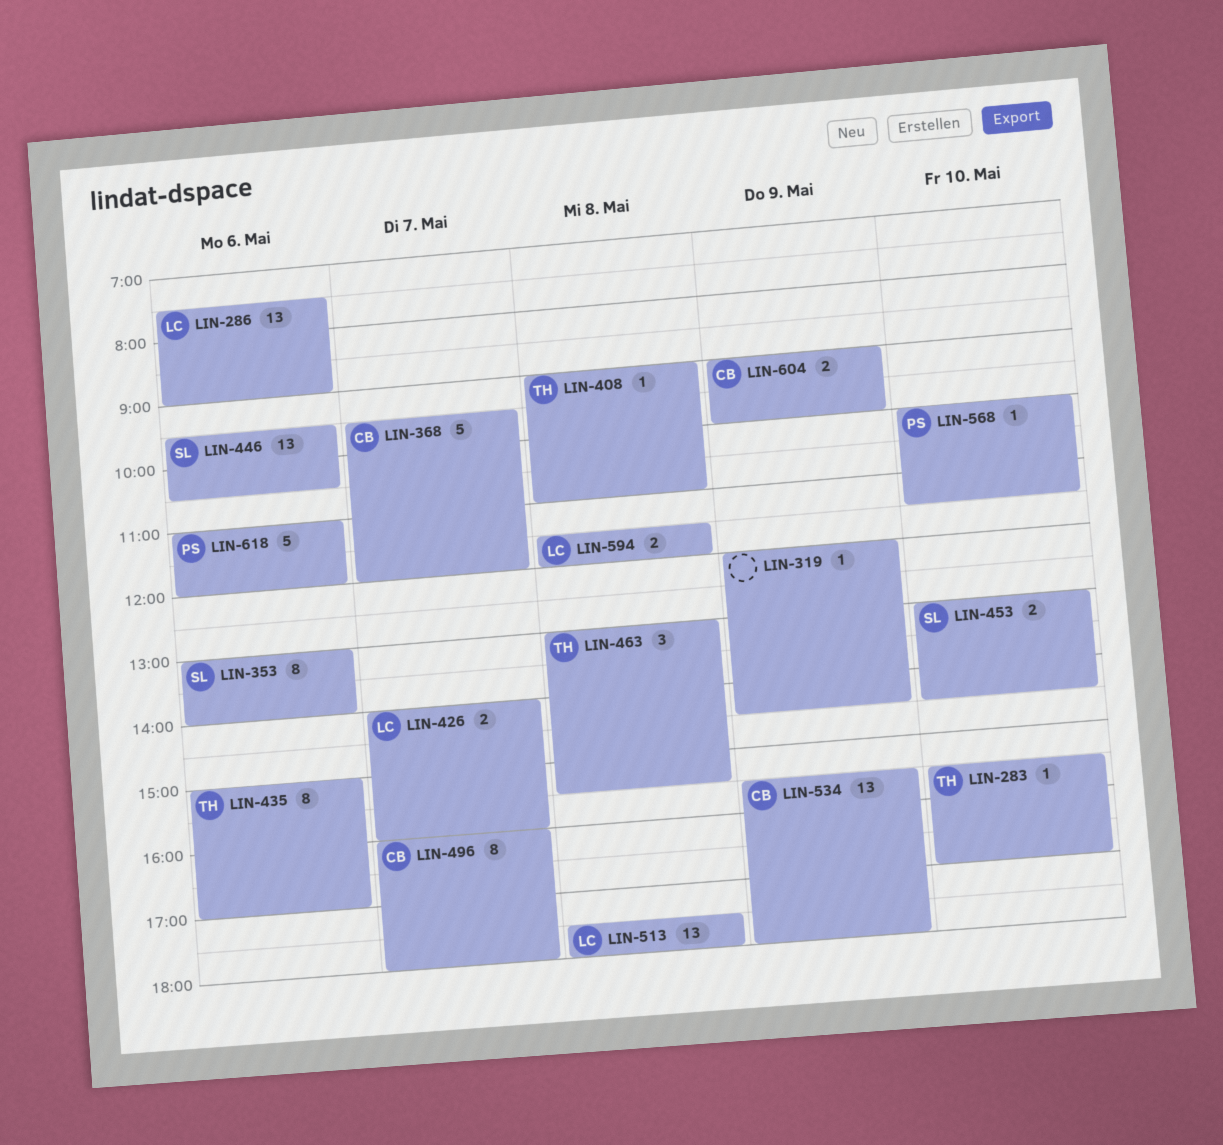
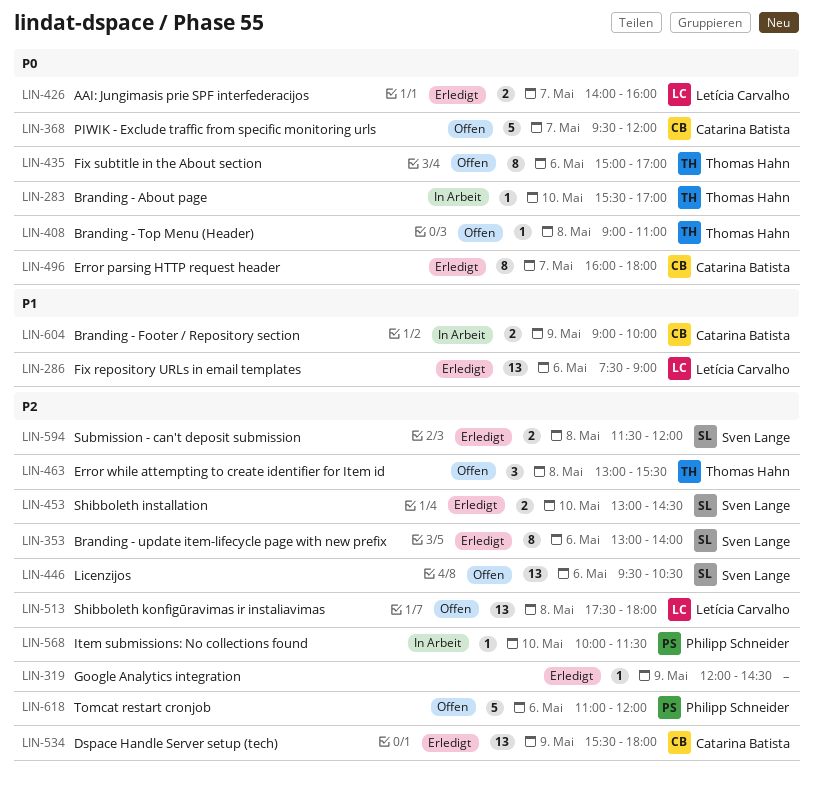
LIN-594, owner: Letícia Carvalho -> Sven Lange

